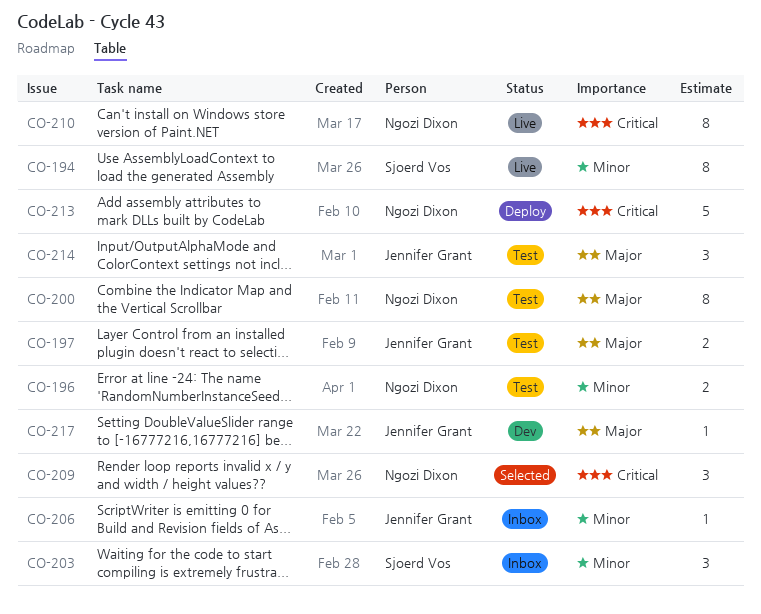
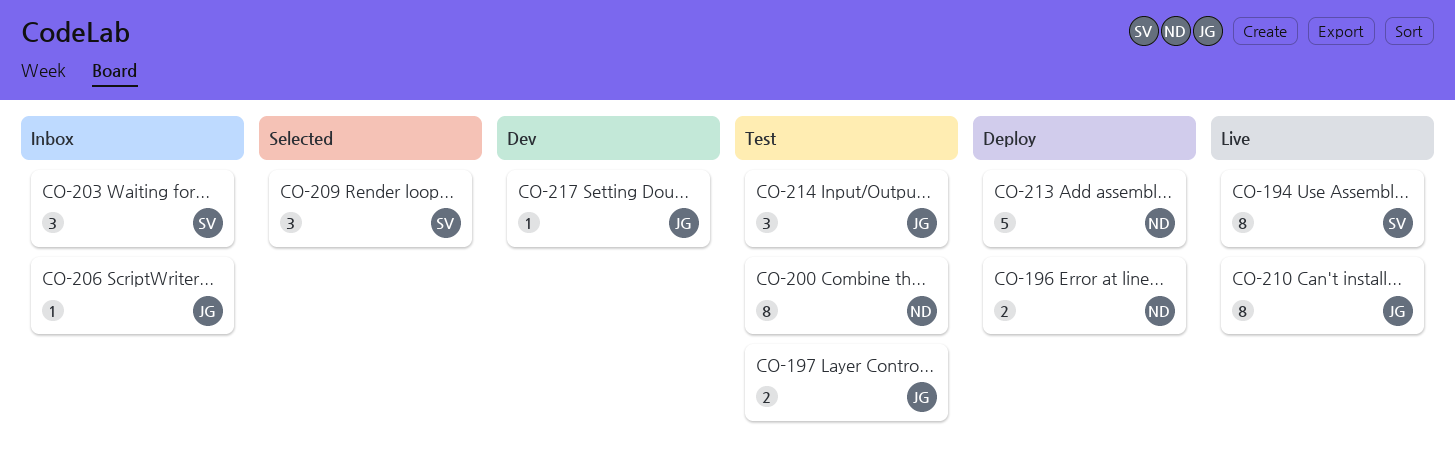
CO-196, status: Test -> Deploy
CO-209, owner: Ngozi Dixon -> Sjoerd Vos
CO-210, owner: Ngozi Dixon -> Jennifer Grant

